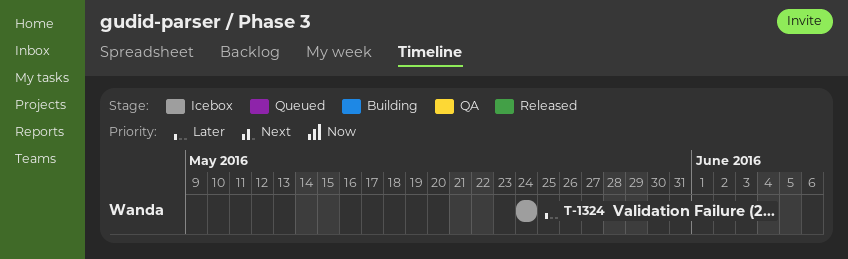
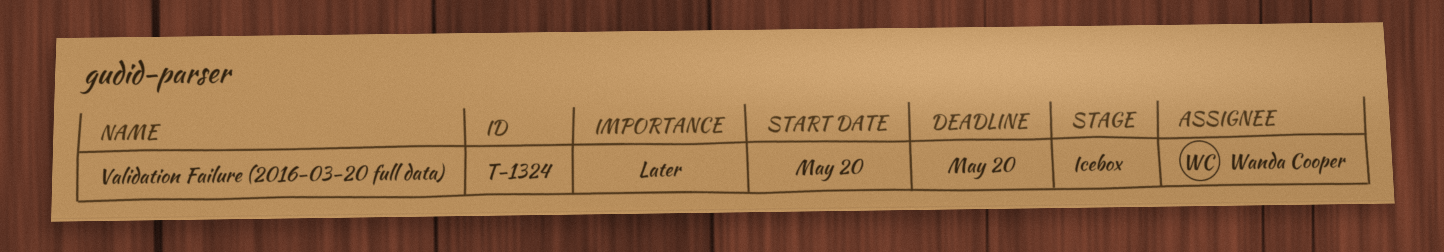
T-1324, start: May 24 -> May 20
T-1324, due: May 24 -> May 20

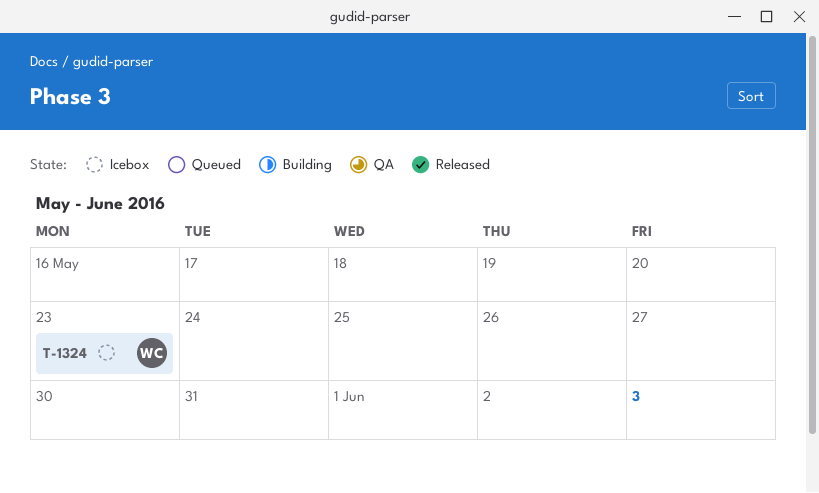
T-1324, due: May 20 -> May 23

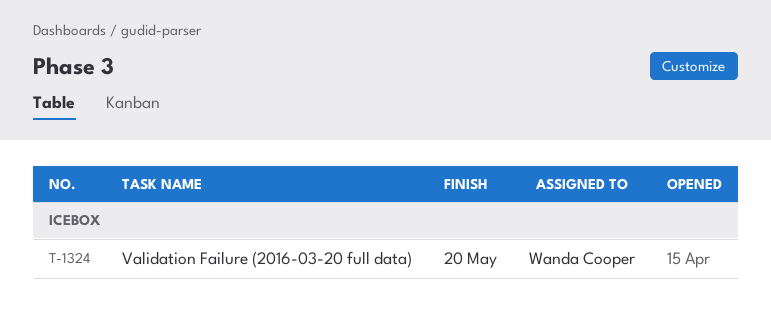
T-1324, due: May 23 -> May 20

